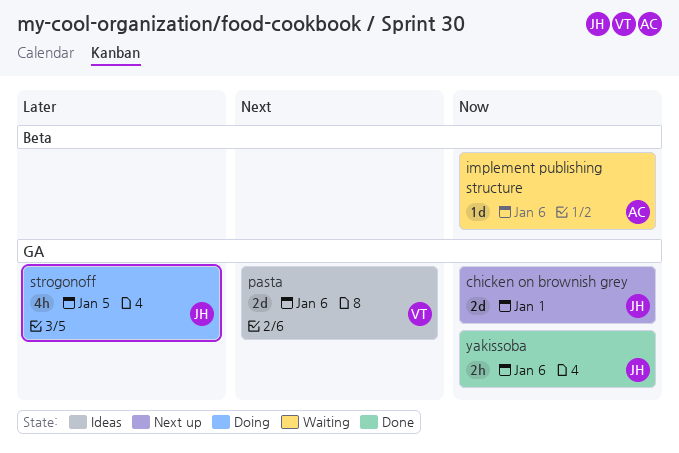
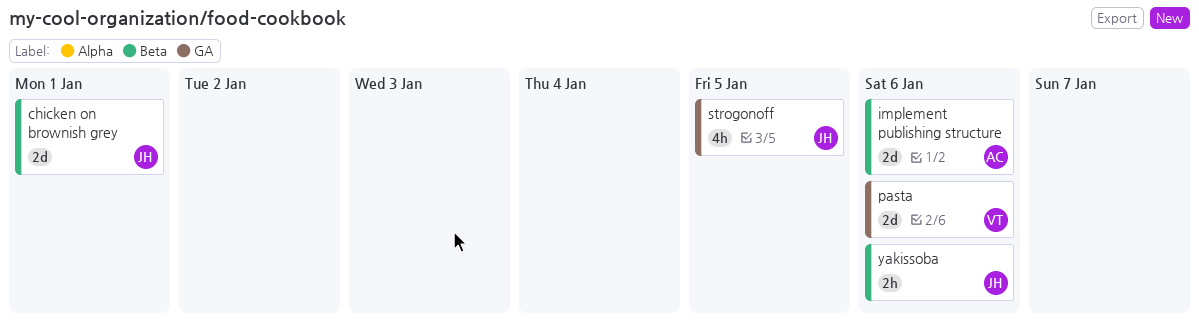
chicken on brownish grey, label: GA -> Beta
implement publishing structure, estimate: 1d -> 2d
yakissoba, label: GA -> Beta

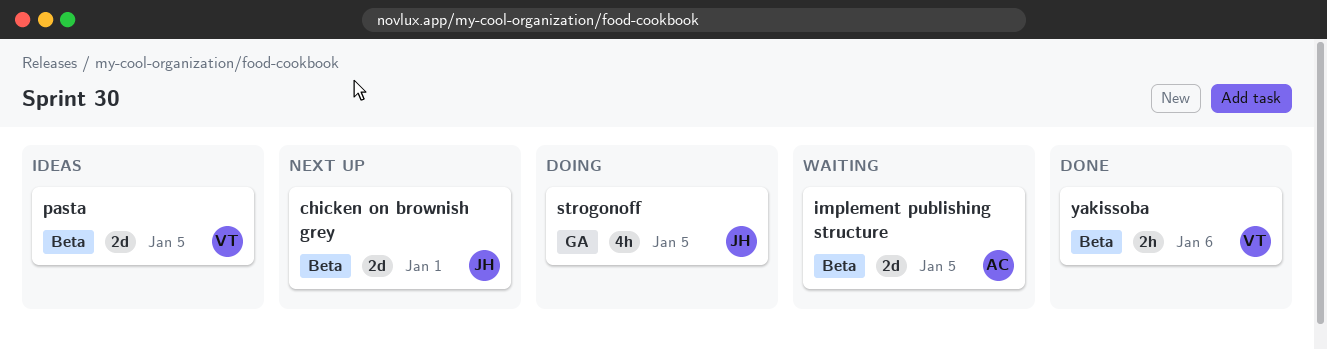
implement publishing structure, due: Jan 6 -> Jan 5
pasta, label: GA -> Beta
pasta, due: Jan 6 -> Jan 5
yakissoba, owner: JH -> VT

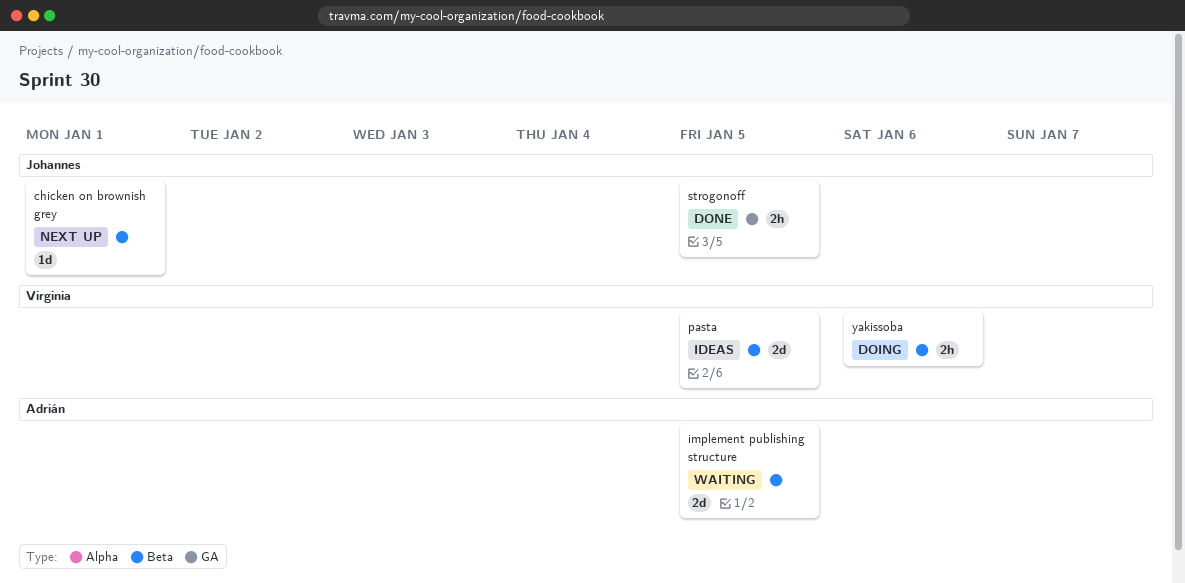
chicken on brownish grey, estimate: 2d -> 1d
strogonoff, status: Doing -> Done
strogonoff, estimate: 4h -> 2h
yakissoba, status: Done -> Doing

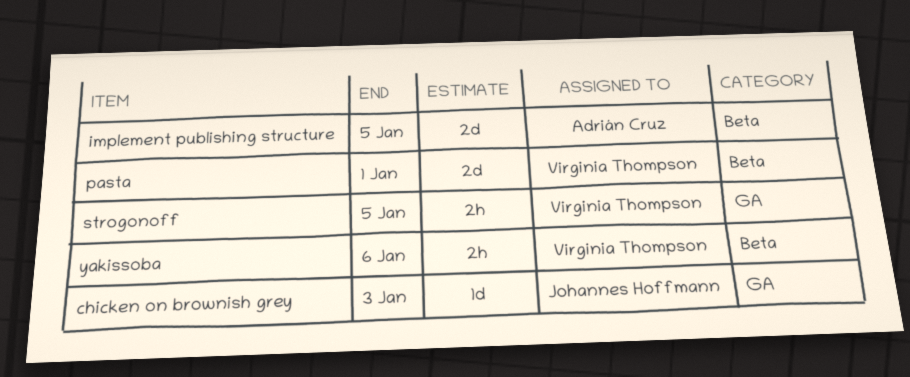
chicken on brownish grey, label: Beta -> GA
chicken on brownish grey, due: Jan 1 -> Jan 3
pasta, due: Jan 5 -> Jan 1
strogonoff, owner: Johannes Hoffmann -> Virginia Thompson

